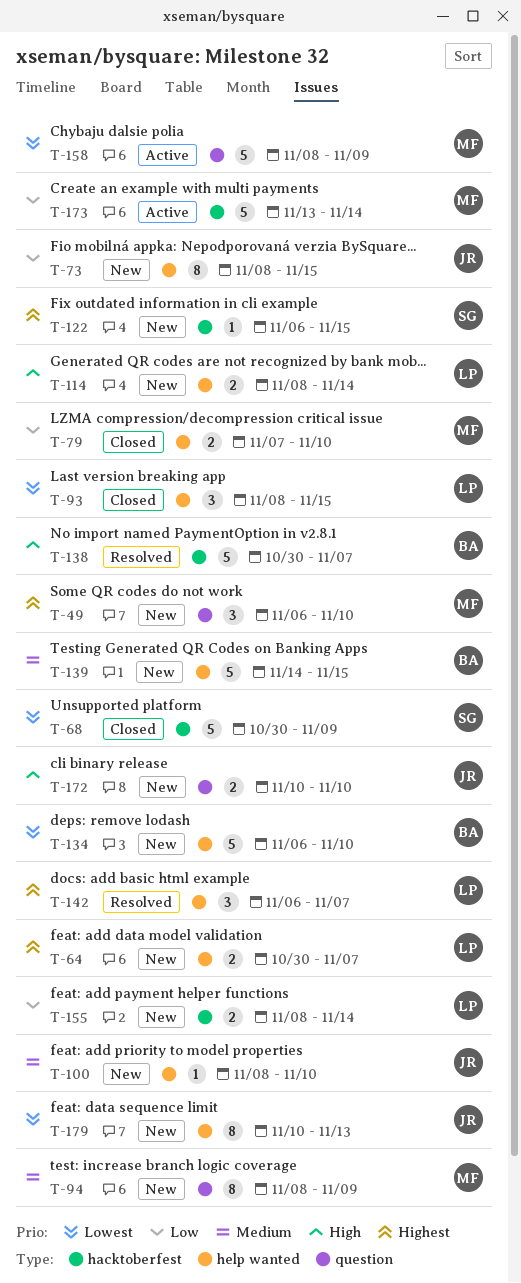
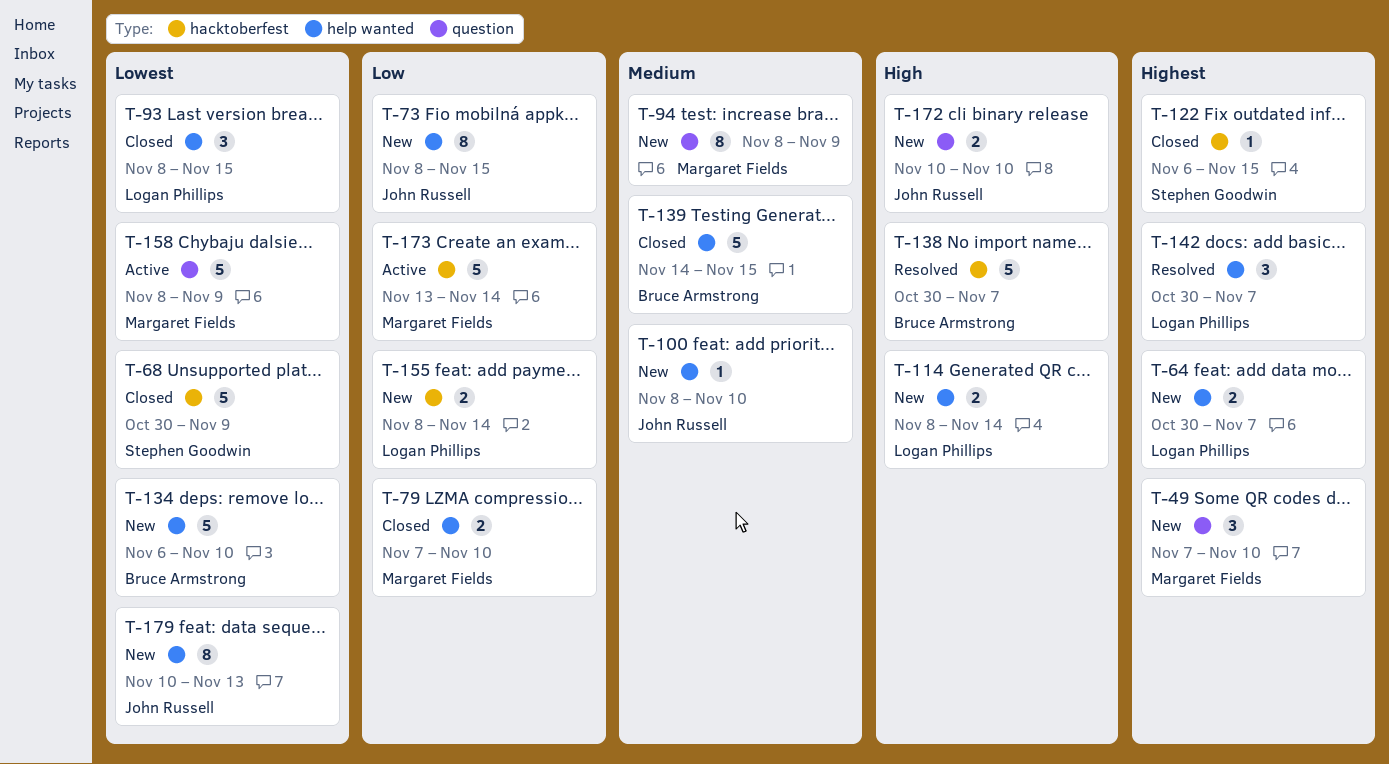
T-49, start: Nov 6 -> Nov 7
T-122, status: New -> Closed
T-139, status: New -> Closed
T-142, start: Nov 6 -> Oct 30

